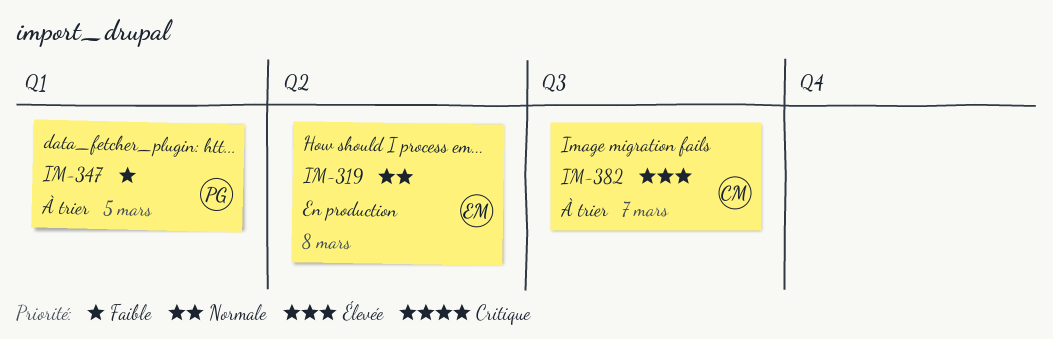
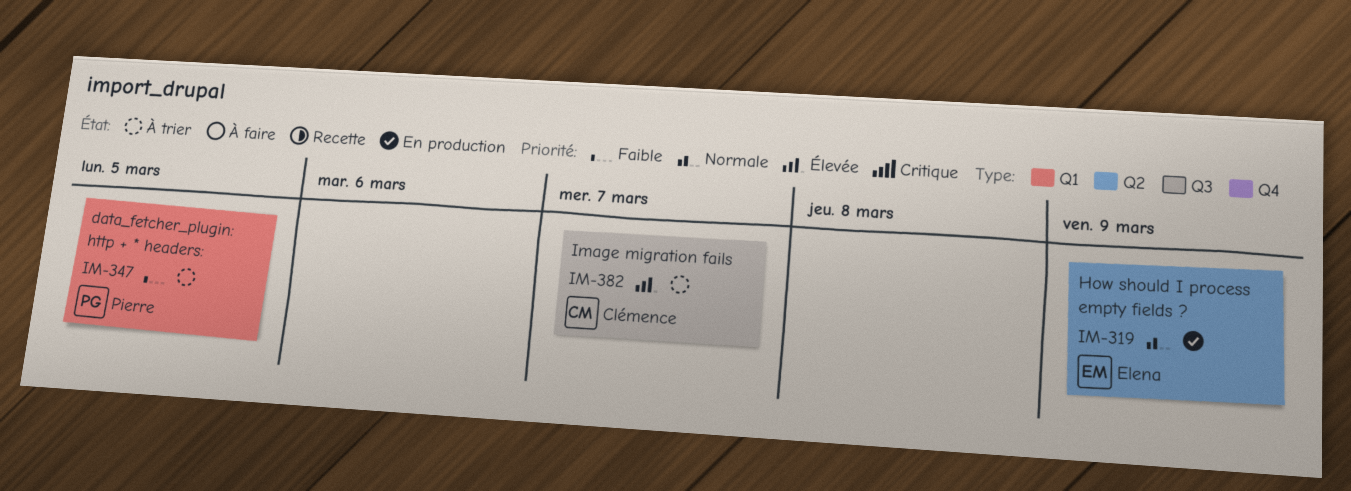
IM-319, due: Mar 8 -> Mar 9

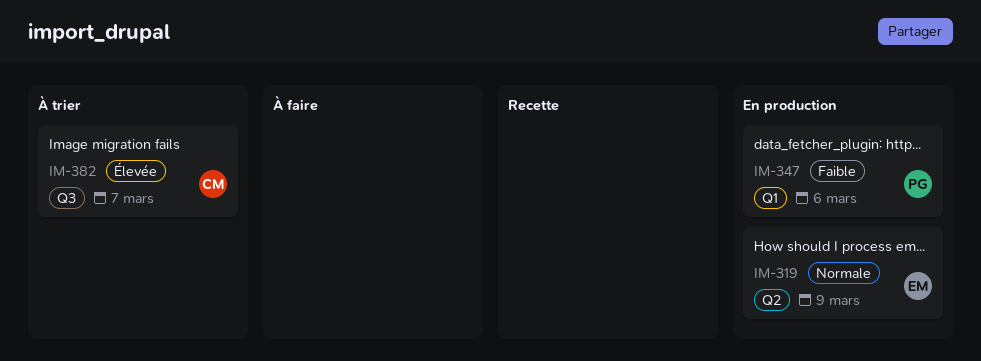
IM-347, status: À trier -> En production
IM-347, due: Mar 5 -> Mar 6

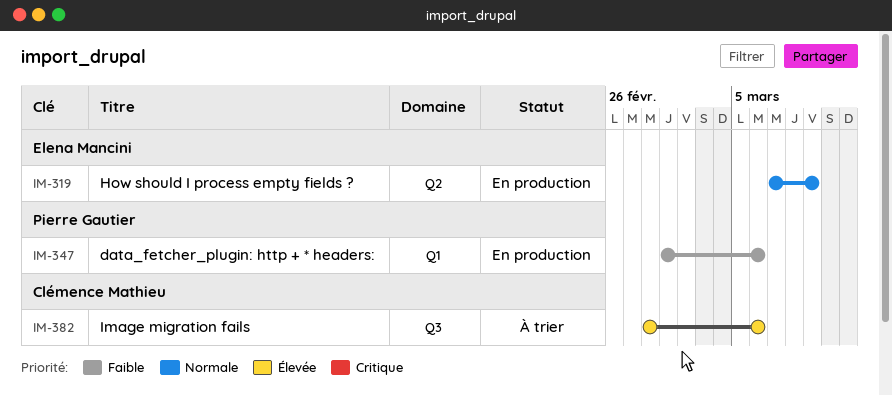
IM-382, due: Mar 7 -> Mar 6

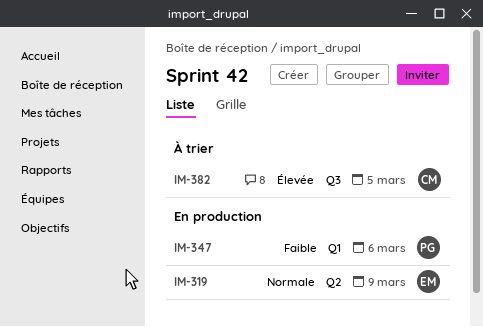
IM-382, due: Mar 6 -> Mar 5

